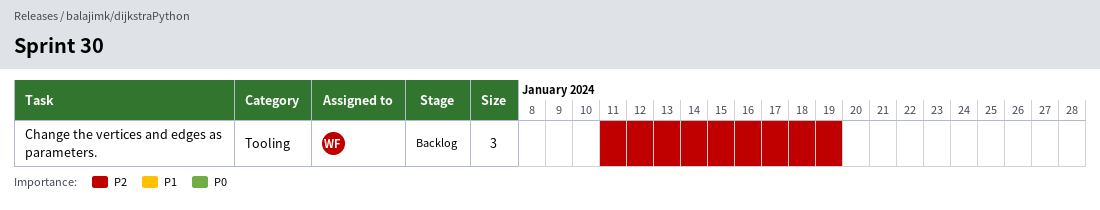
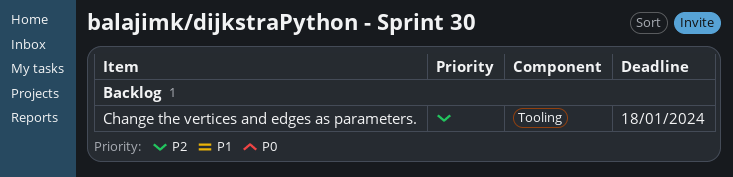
Change the vertices and edges as parameters., due: Jan 19 -> Jan 18

